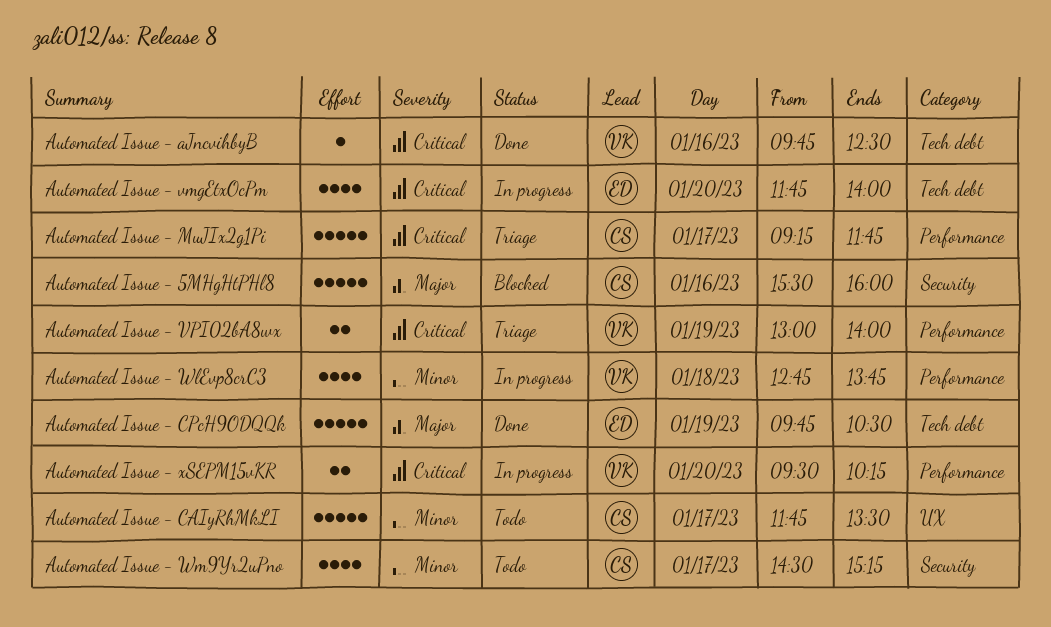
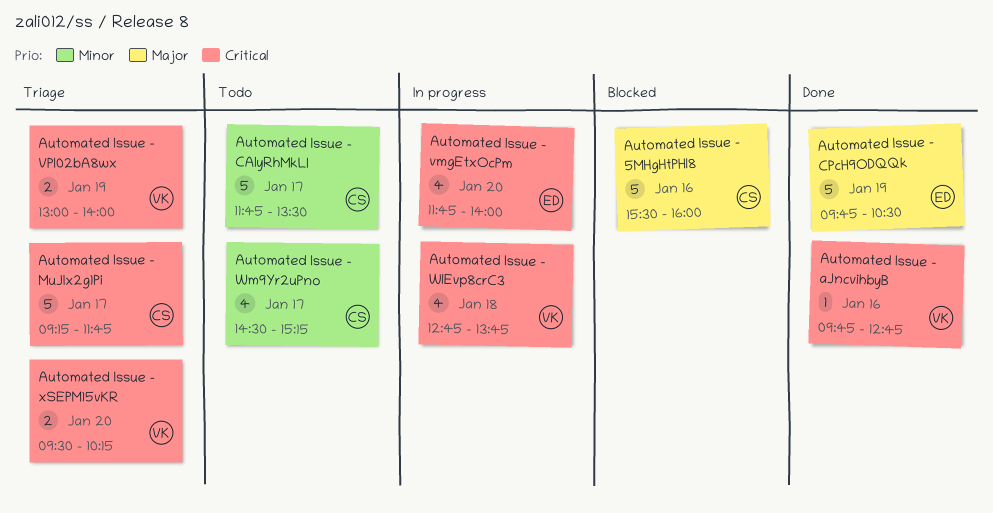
Automated Issue - aJncvihbyB, ends: 12:30 -> 12:45
Automated Issue - WlEvp8crC3, priority: Minor -> Critical
Automated Issue - xSEPM15vKR, status: In progress -> Triage

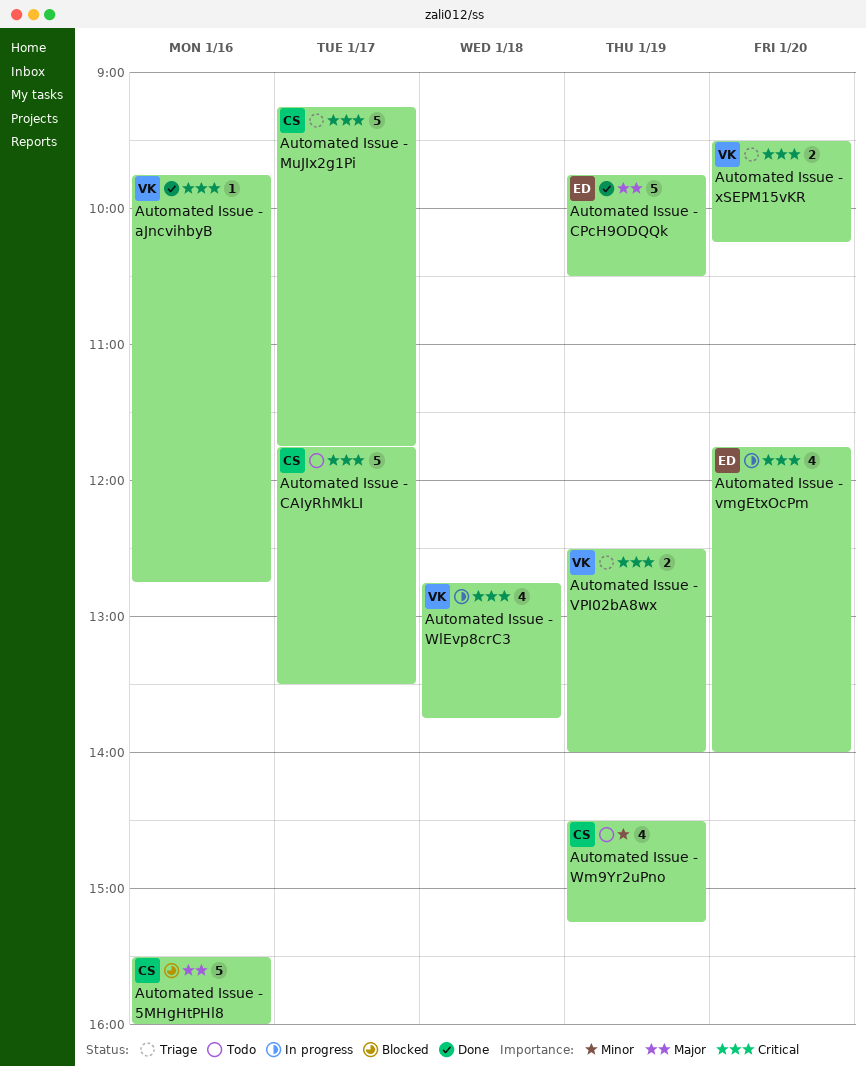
Automated Issue - CAIyRhMkLI, priority: Minor -> Critical
Automated Issue - VPI02bA8wx, begins: 13:00 -> 12:30
Automated Issue - Wm9Yr2uPno, day: Jan 17 -> Jan 19

